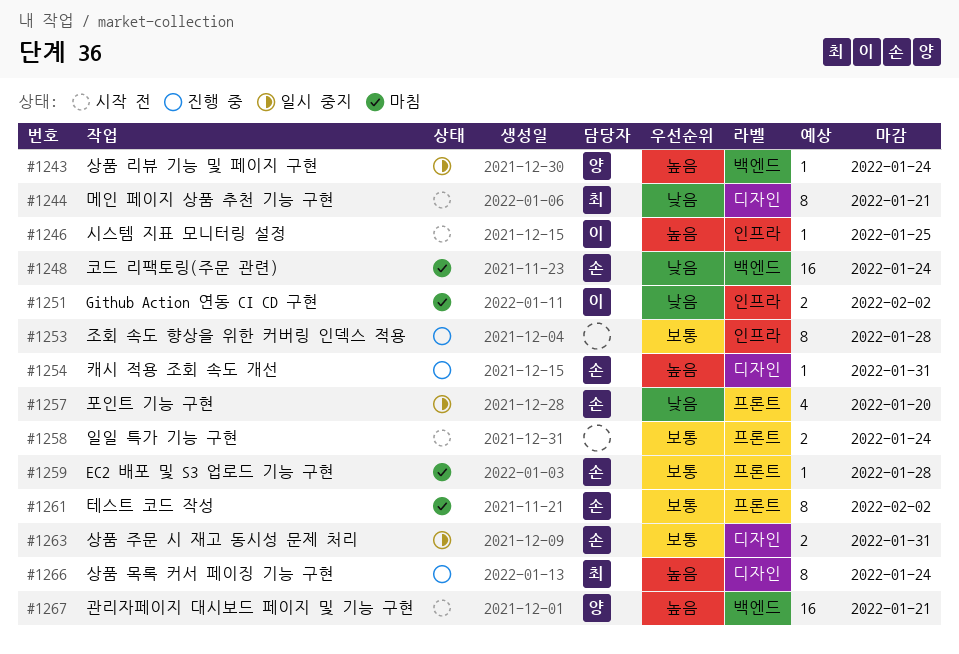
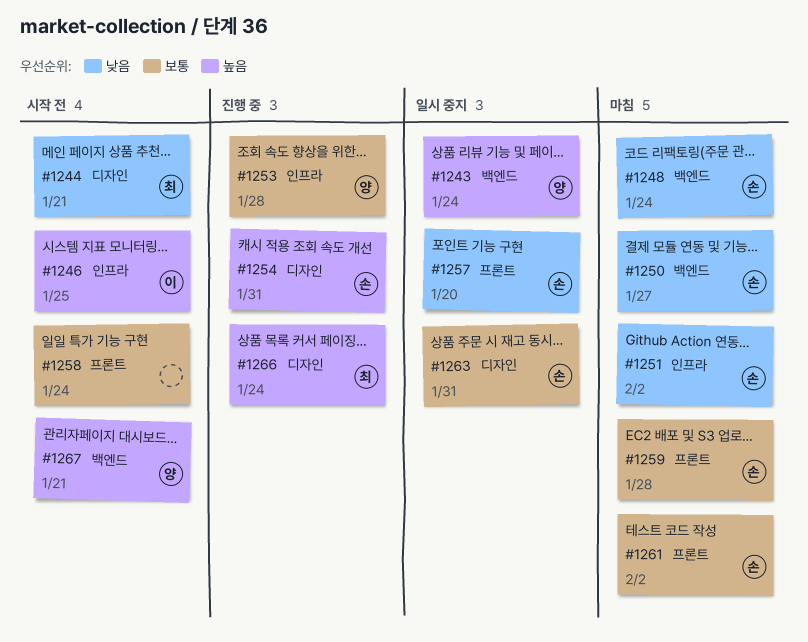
#1250: none -> present
#1251, owner: 이 -> 손
#1253, owner: none -> 양

